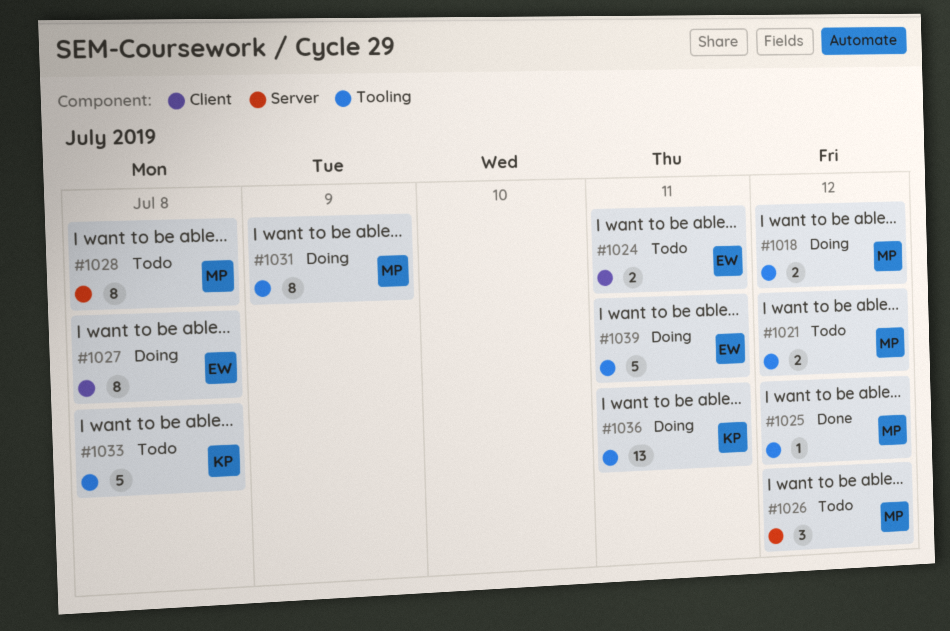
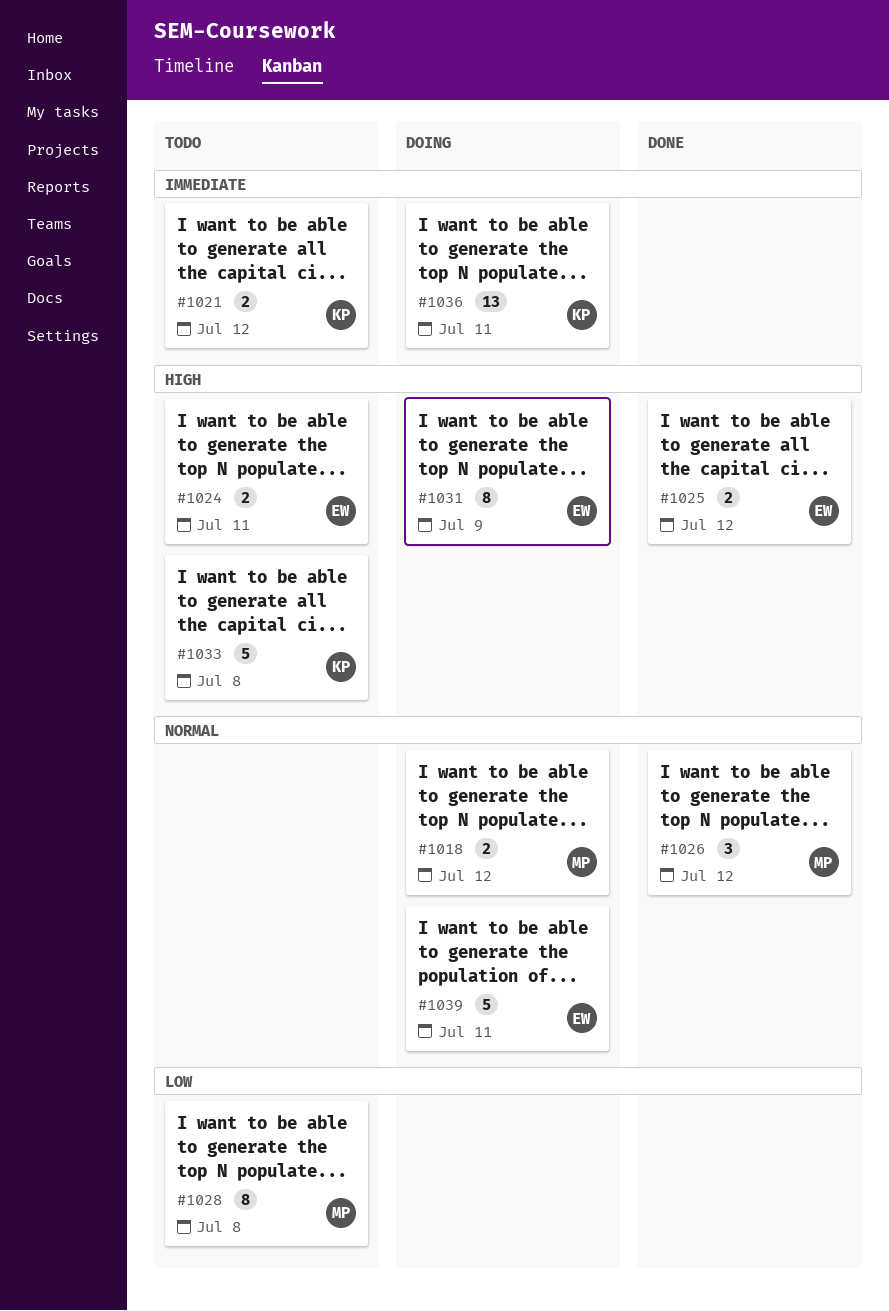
#1021, owner: MP -> KP
#1025, owner: MP -> EW
#1025, estimate: 1 -> 2
#1026, status: Todo -> Done
#1027: present -> none
#1031, owner: MP -> EW

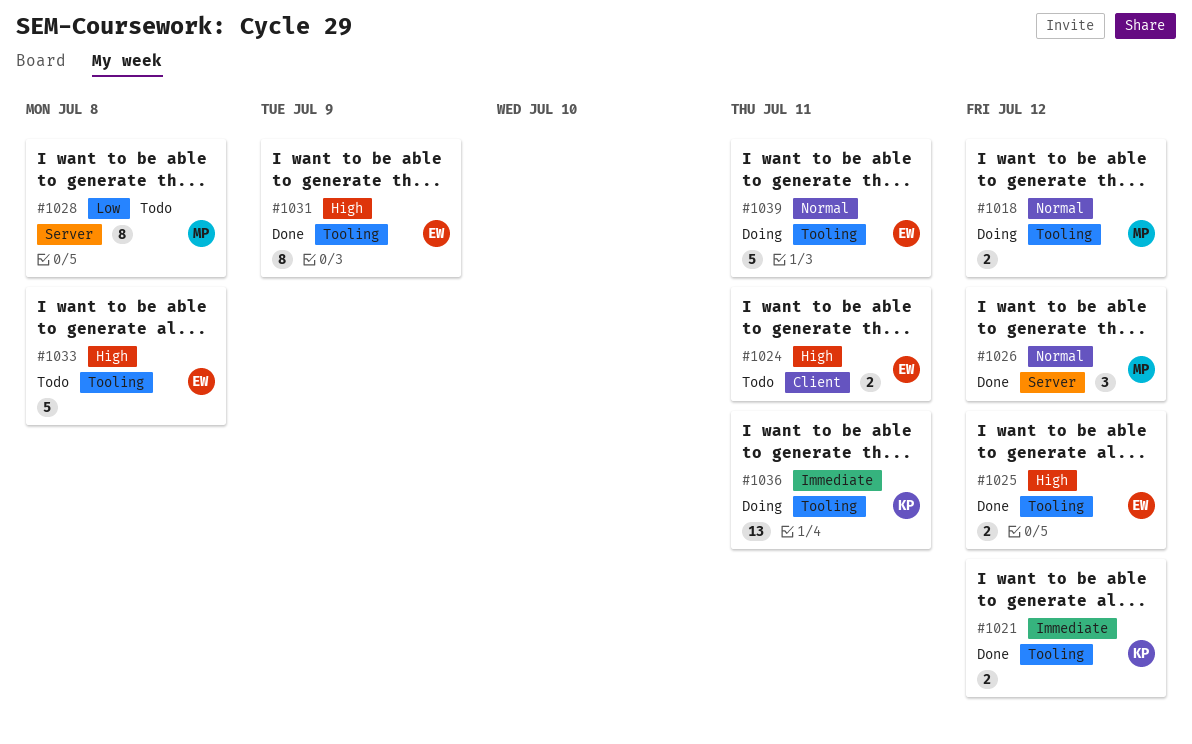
#1021, status: Todo -> Done
#1031, status: Doing -> Done
#1033, owner: KP -> EW

